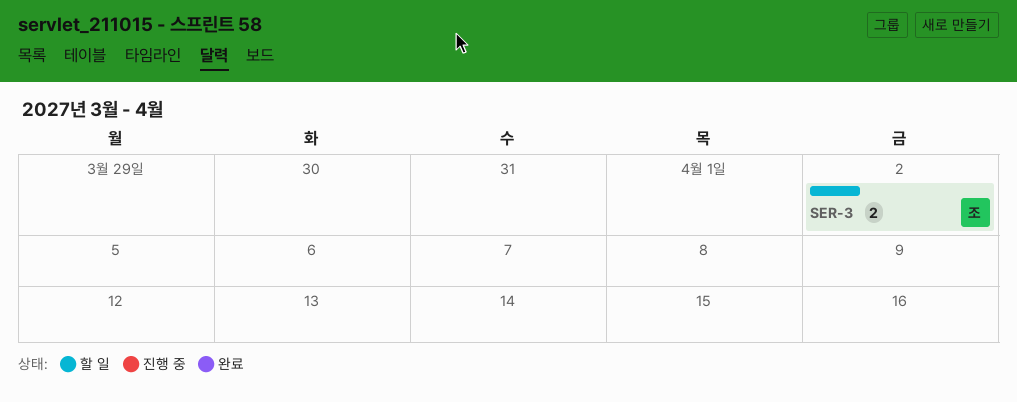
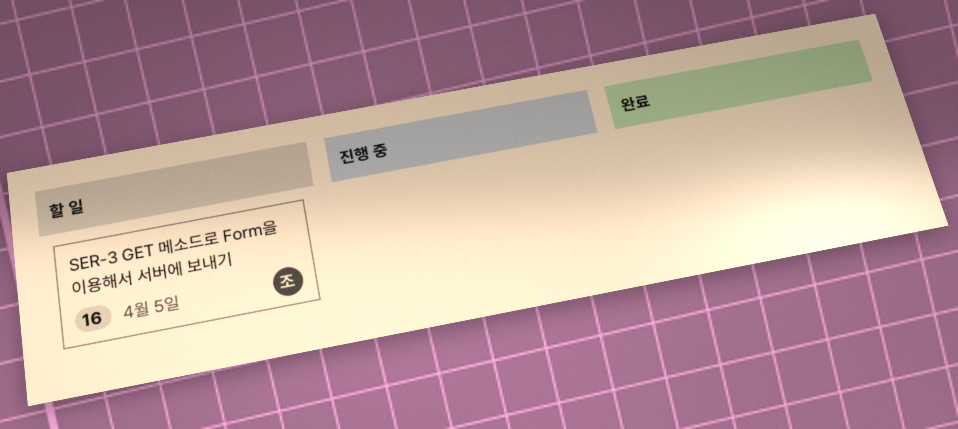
SER-3, estimate: 2 -> 16
SER-3, due: Apr 2 -> Apr 5

